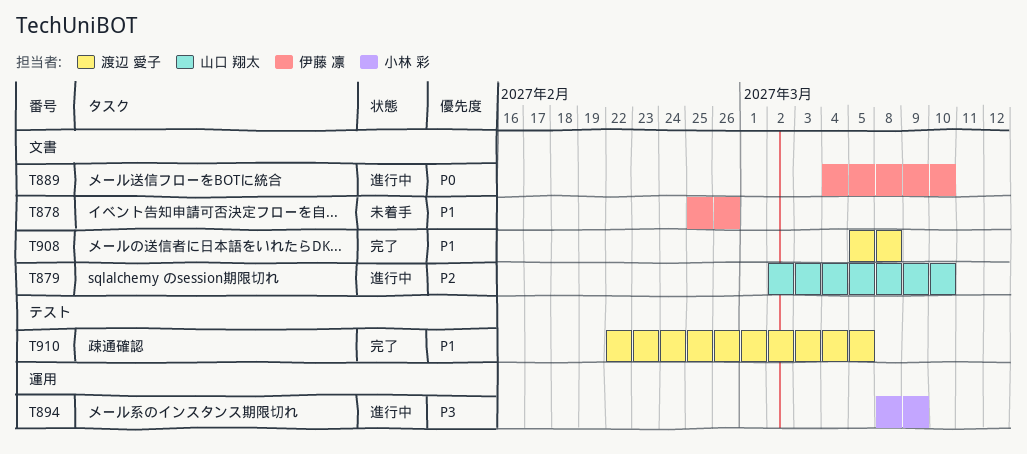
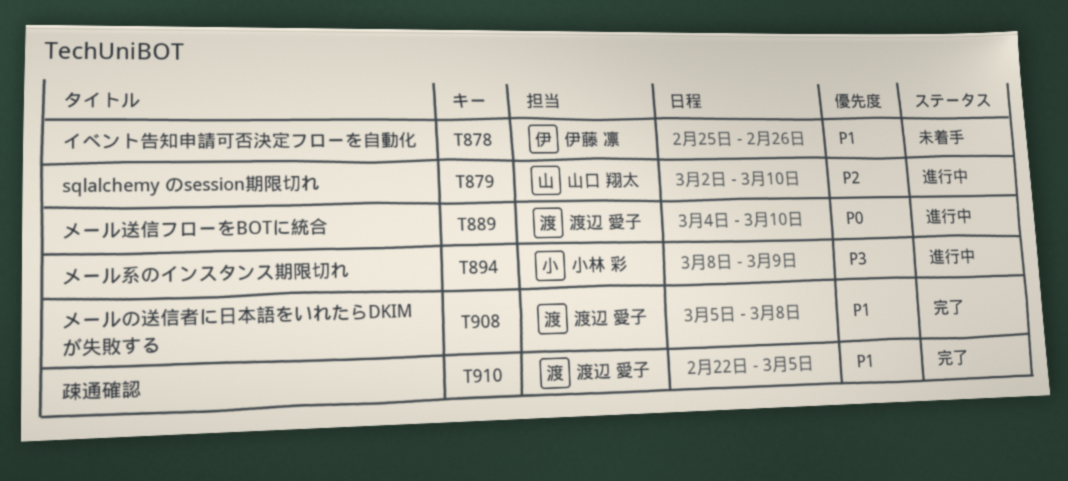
T889, owner: 伊藤 凛 -> 渡辺 愛子

